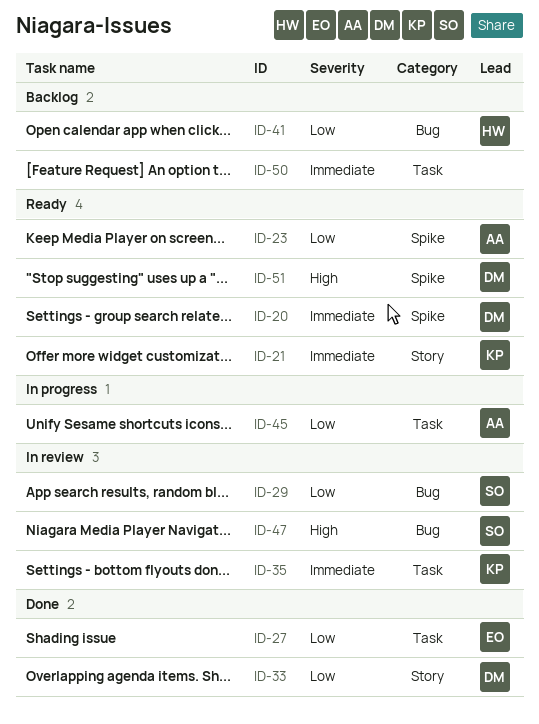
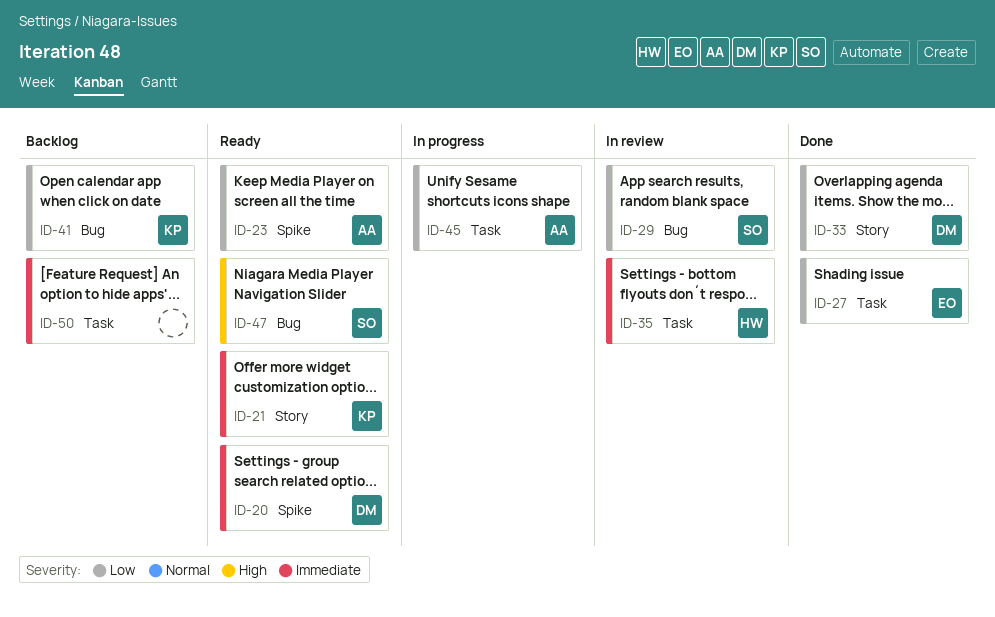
ID-35, owner: KP -> HW
ID-41, owner: HW -> KP
ID-47, status: In review -> Ready
ID-51: present -> none

